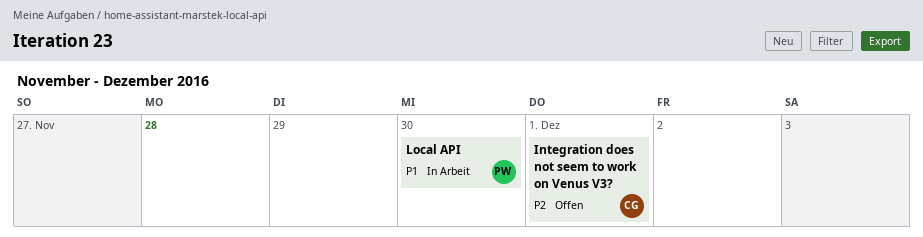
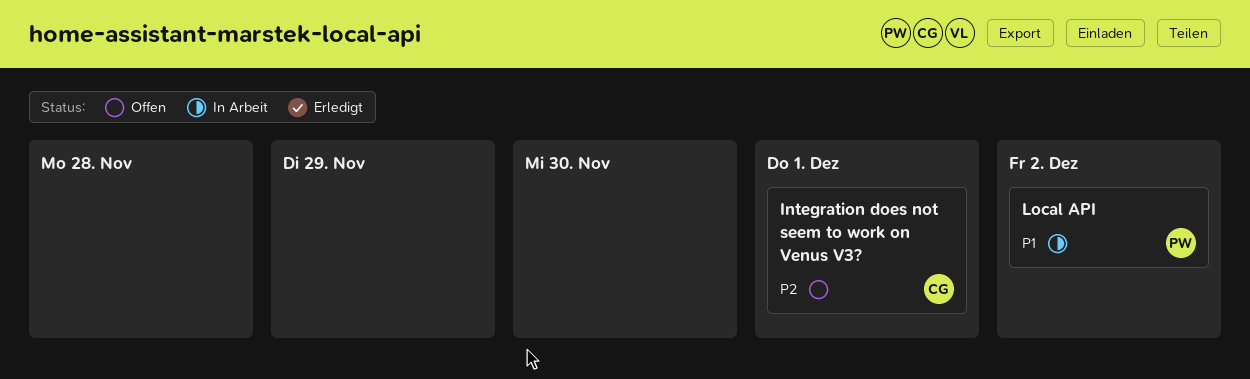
Local API, due: Nov 30 -> Dec 2

